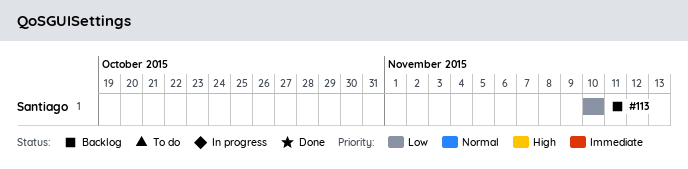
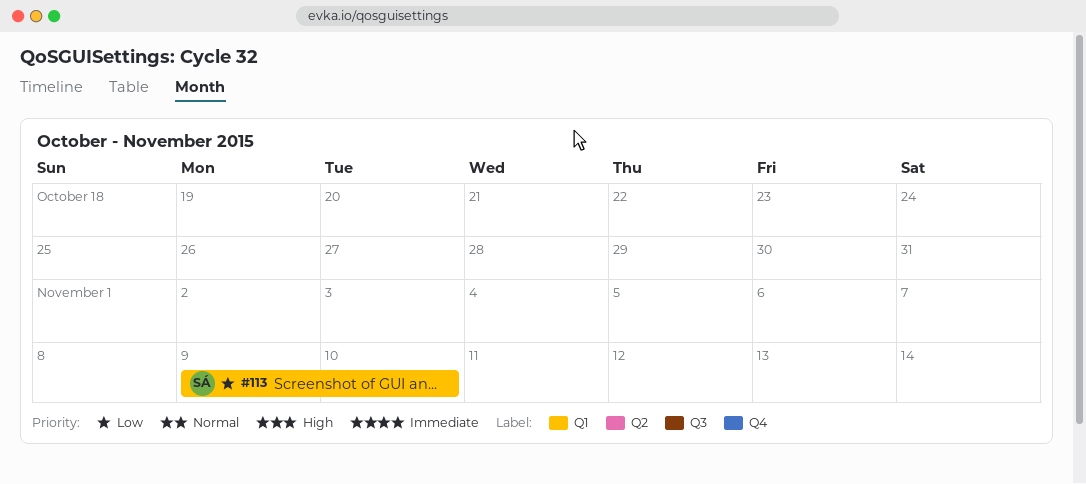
#113, start: Nov 10 -> Nov 9

